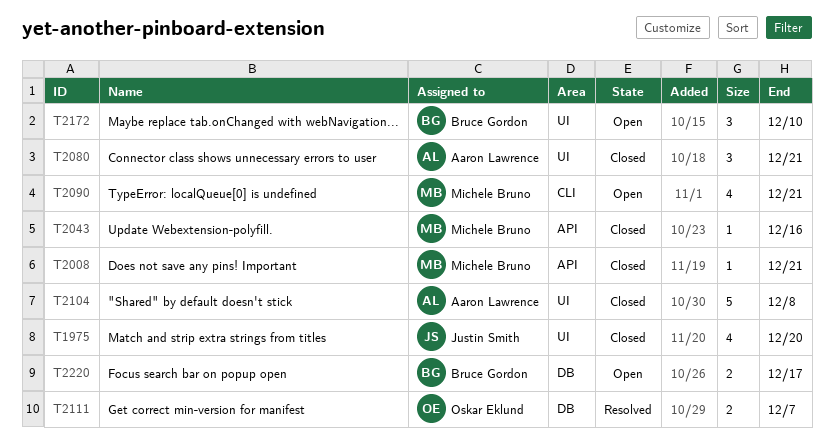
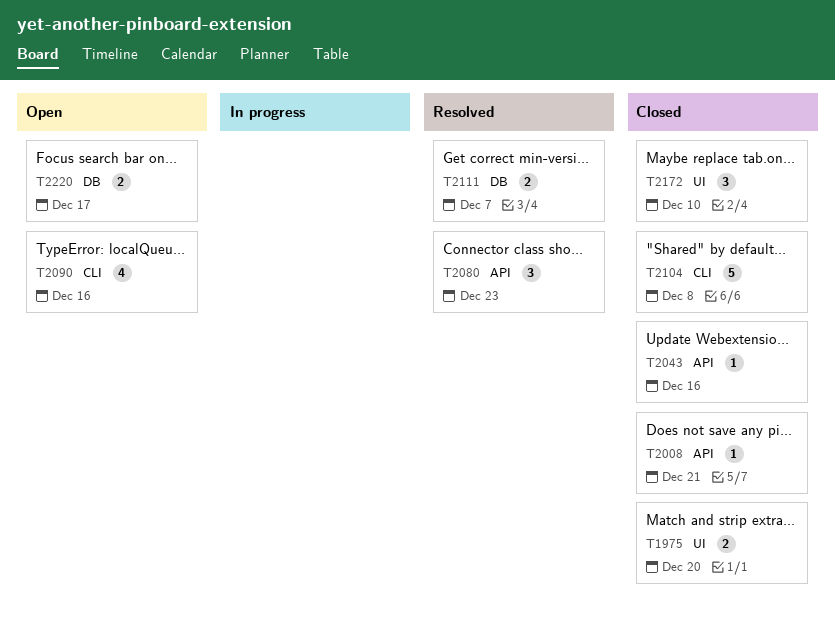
T1975, estimate: 4 -> 2
T2080, status: Closed -> Resolved
T2080, label: UI -> API
T2080, due: Dec 21 -> Dec 23
T2090, due: Dec 21 -> Dec 16
T2104, label: UI -> CLI
T2172, status: Open -> Closed

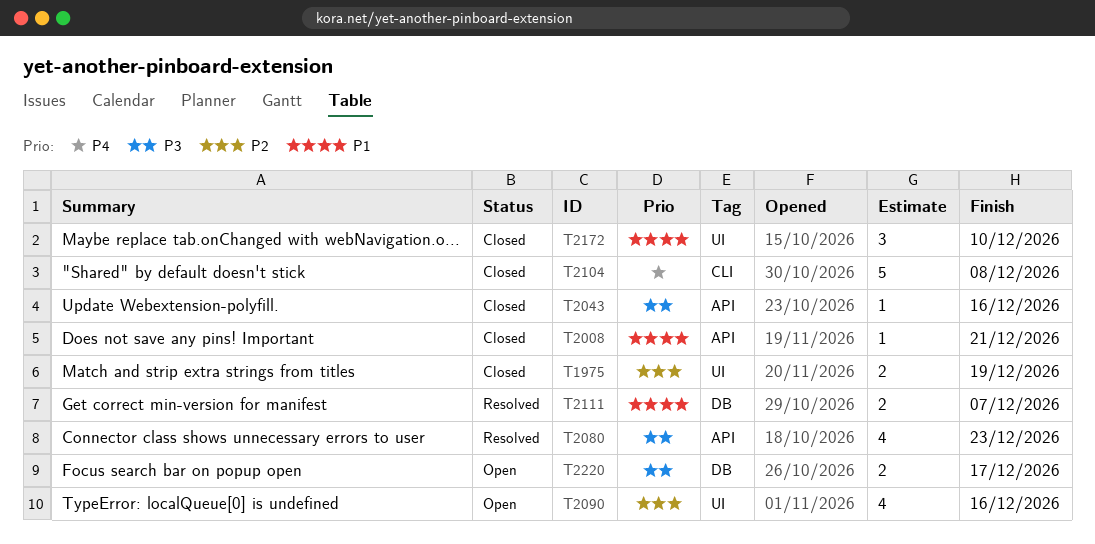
T1975, due: Dec 20 -> Dec 19
T2080, estimate: 3 -> 4
T2090, label: CLI -> UI

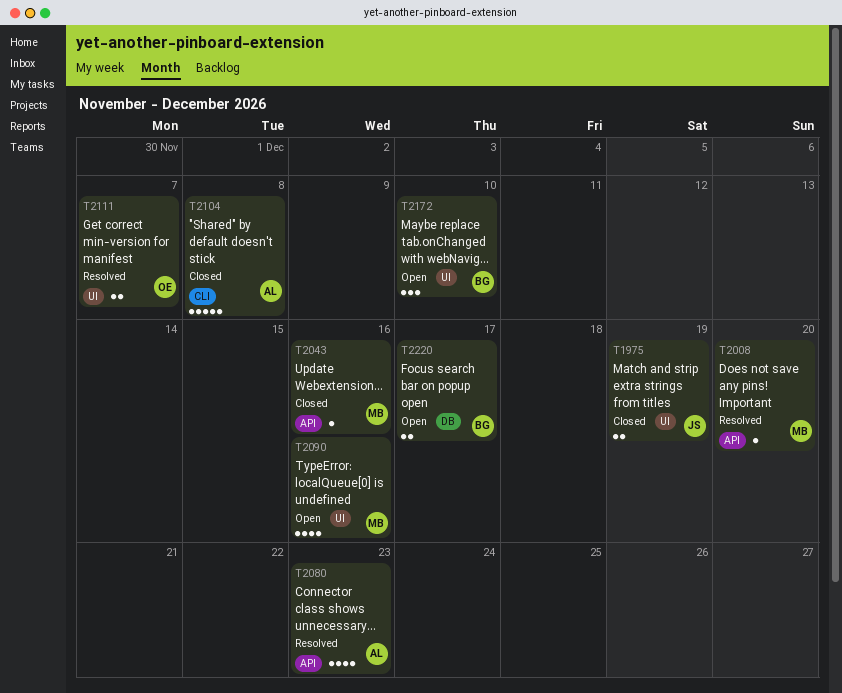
T2008, status: Closed -> Resolved
T2008, due: Dec 21 -> Dec 20
T2111, label: DB -> UI
T2172, status: Closed -> Open

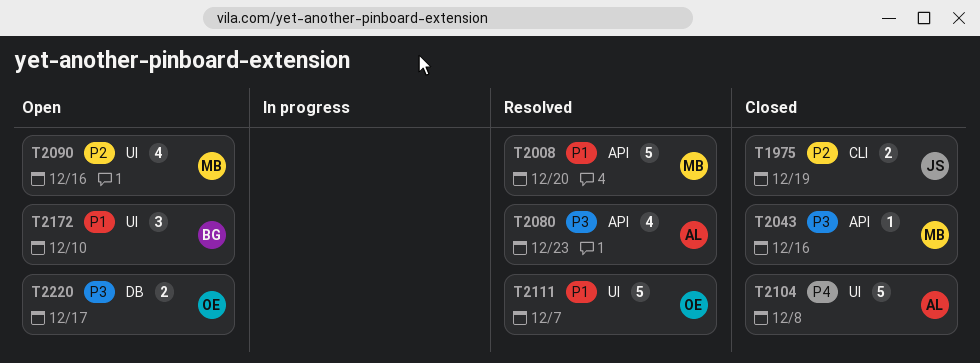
T1975, label: UI -> CLI
T2008, estimate: 1 -> 5
T2104, label: CLI -> UI
T2111, estimate: 2 -> 5
T2220, owner: BG -> OE

